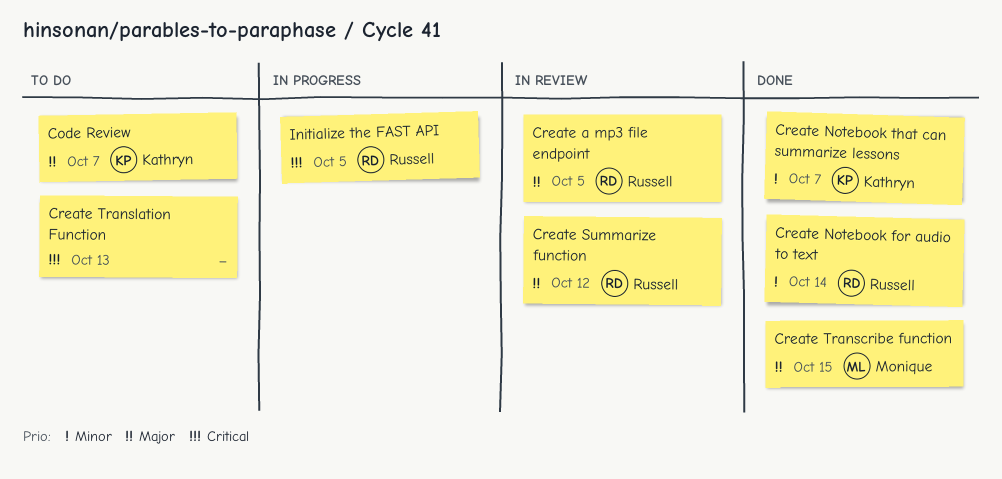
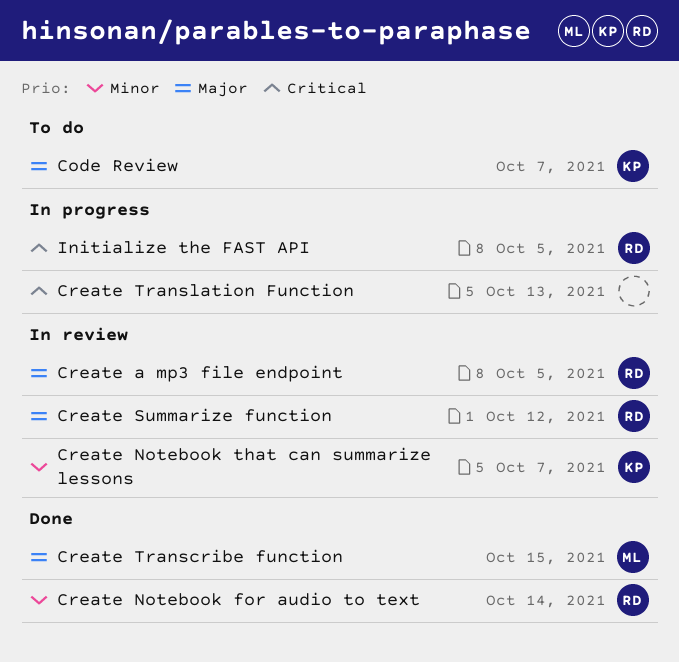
Create Notebook that can summarize lessons, status: Done -> In review
Create Translation Function, status: To do -> In progress

